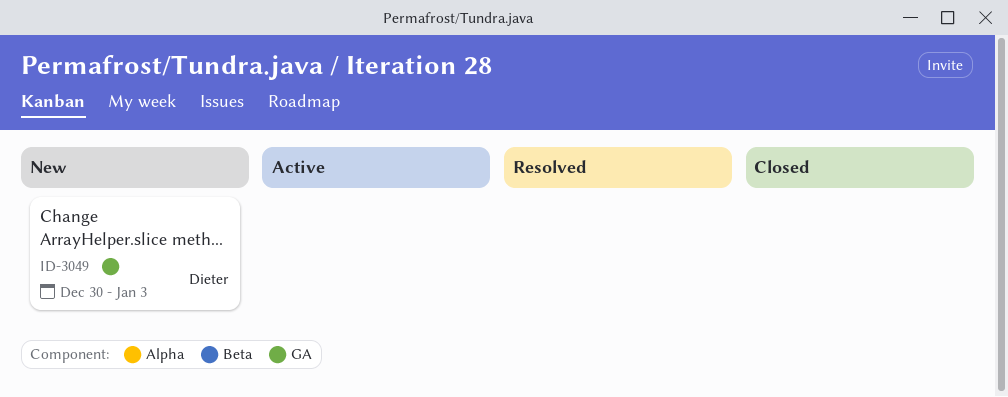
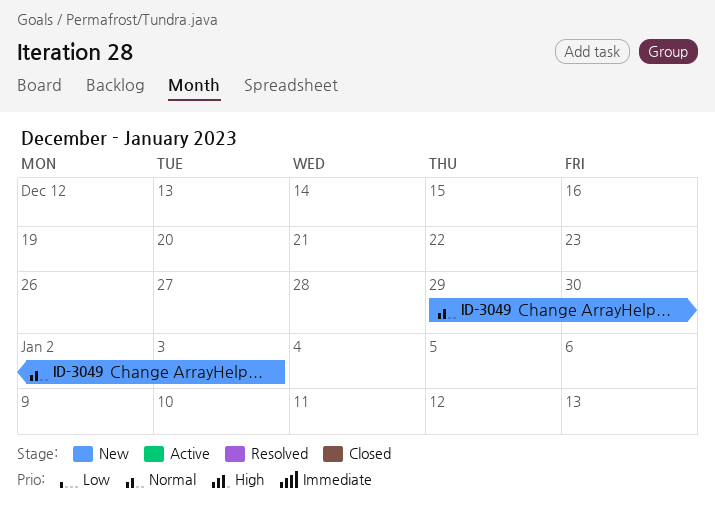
ID-3049, start: Dec 30 -> Dec 29

